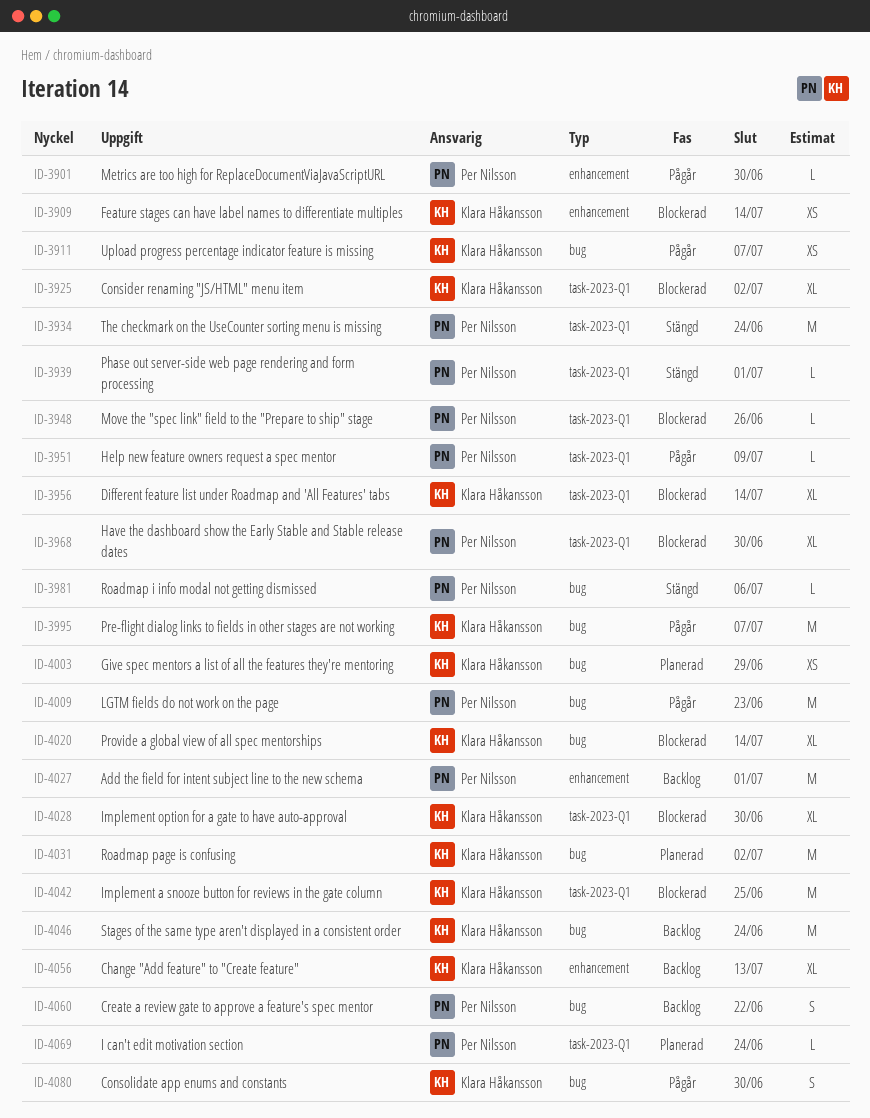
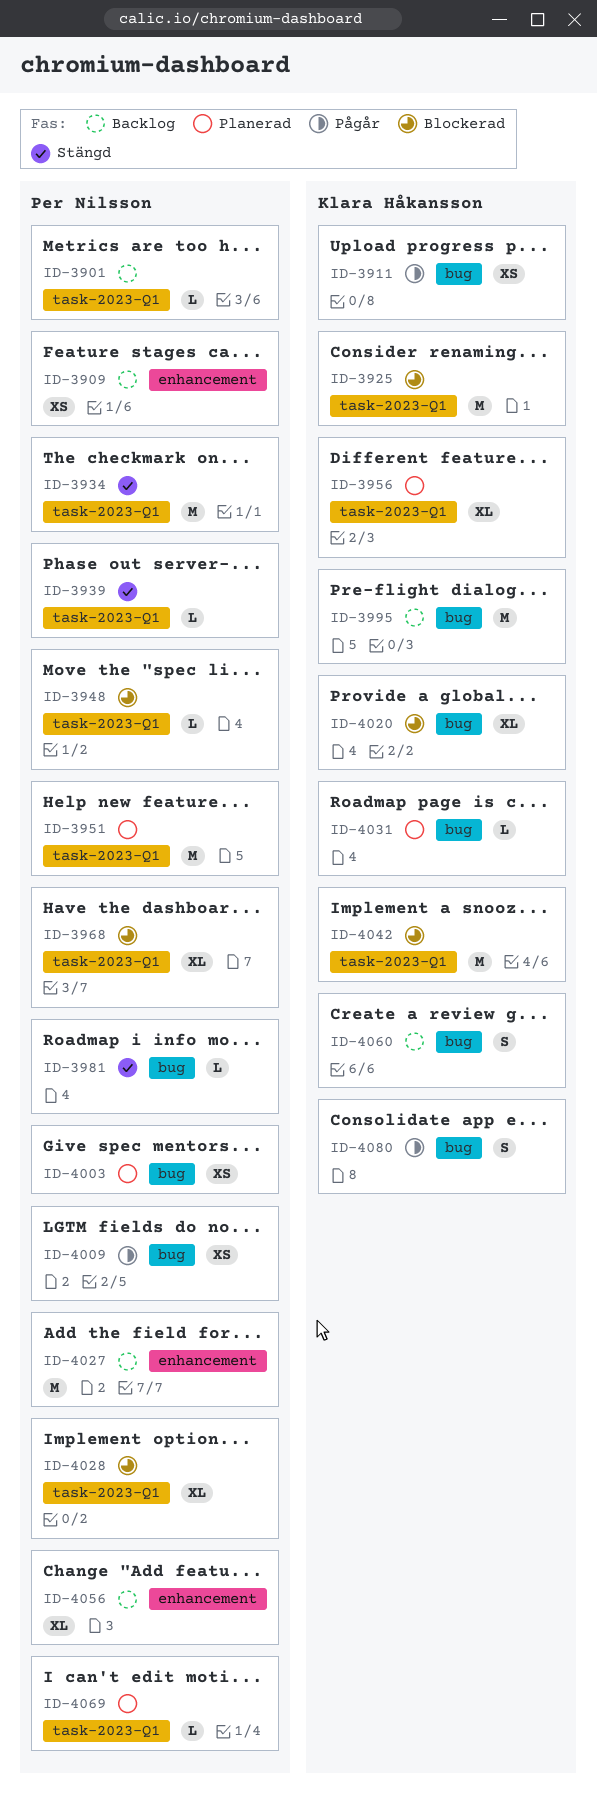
ID-3901, status: Pågår -> Backlog
ID-3901, label: enhancement -> task-2023-Q1
ID-3909, status: Blockerad -> Backlog
ID-3909, owner: Klara Håkansson -> Per Nilsson
ID-3925, estimate: XL -> M
ID-3951, status: Pågår -> Planerad
ID-3951, estimate: L -> M
ID-3956, status: Blockerad -> Planerad
ID-3995, status: Pågår -> Backlog
ID-4003, owner: Klara Håkansson -> Per Nilsson
ID-4009, estimate: M -> XS
ID-4028, owner: Klara Håkansson -> Per Nilsson
ID-4031, estimate: M -> L
ID-4046: present -> none
ID-4056, owner: Klara Håkansson -> Per Nilsson
ID-4060, owner: Per Nilsson -> Klara Håkansson

